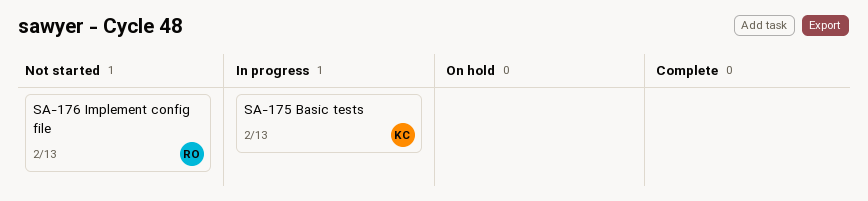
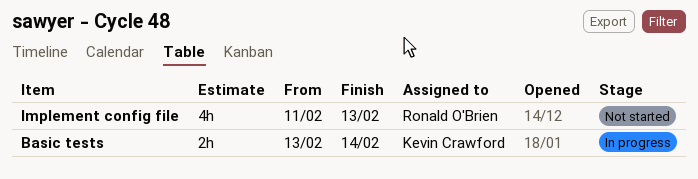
Basic tests, due: Feb 13 -> Feb 14

